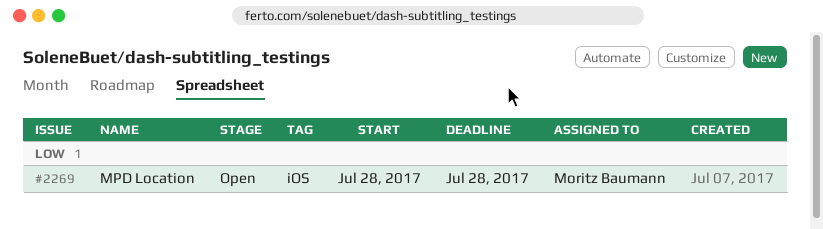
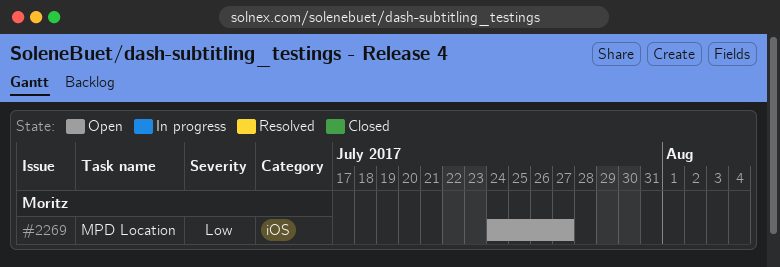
#2269, start: Jul 28 -> Jul 24
#2269, due: Jul 28 -> Jul 27

